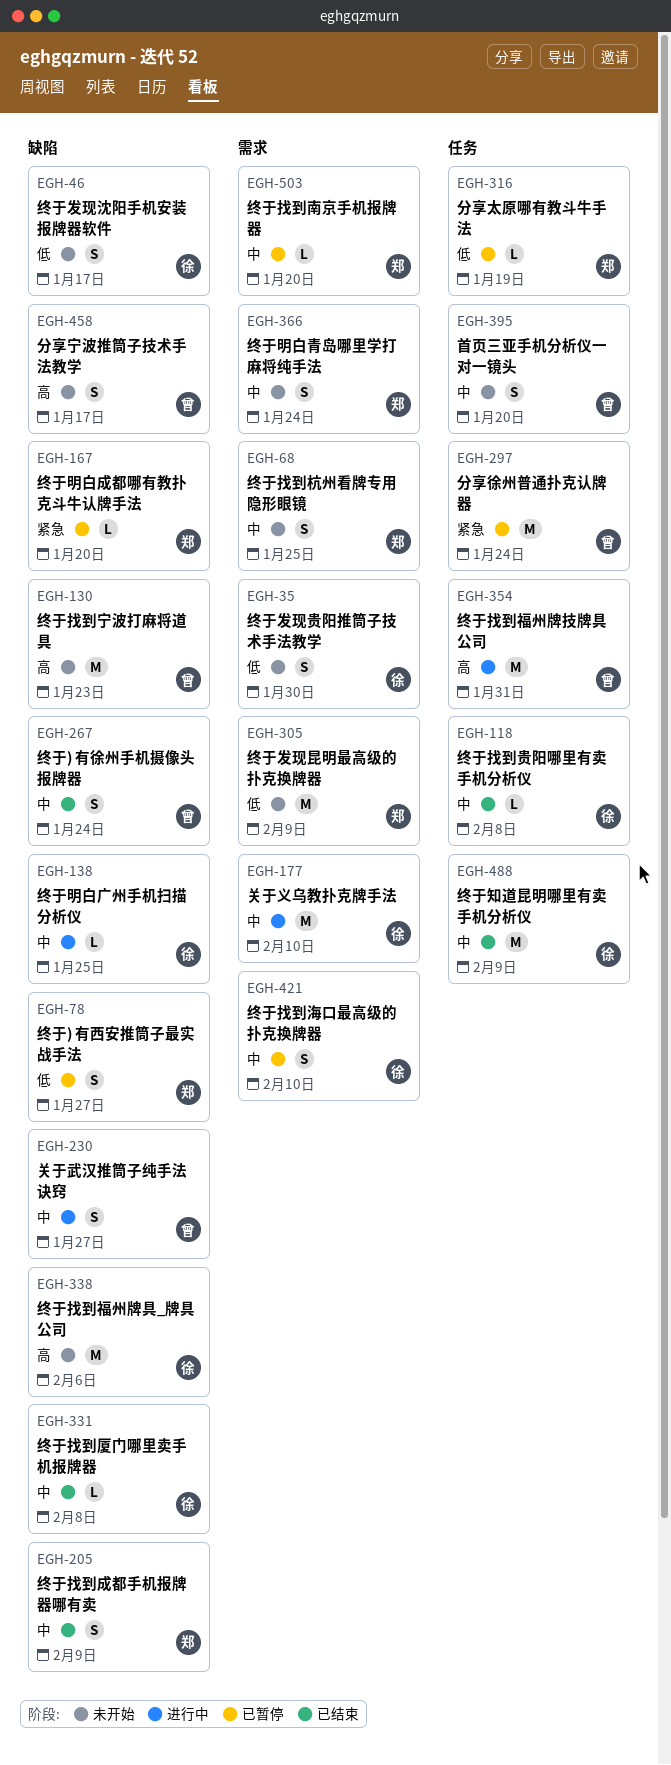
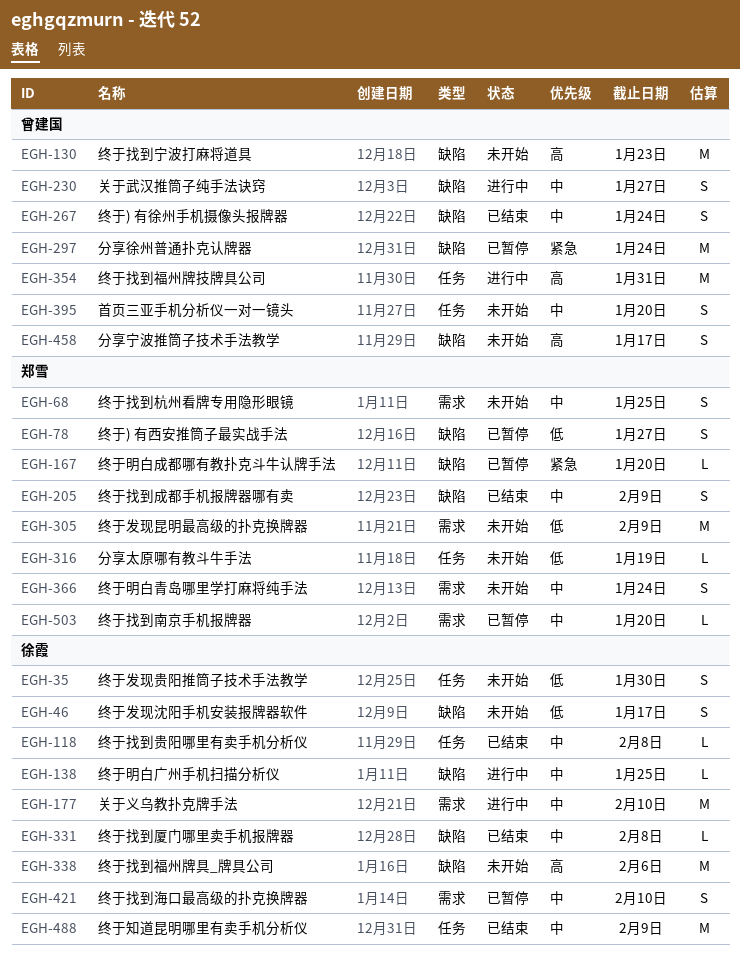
EGH-35, label: 需求 -> 任务
EGH-297, label: 任务 -> 缺陷
EGH-316, status: 已暂停 -> 未开始

